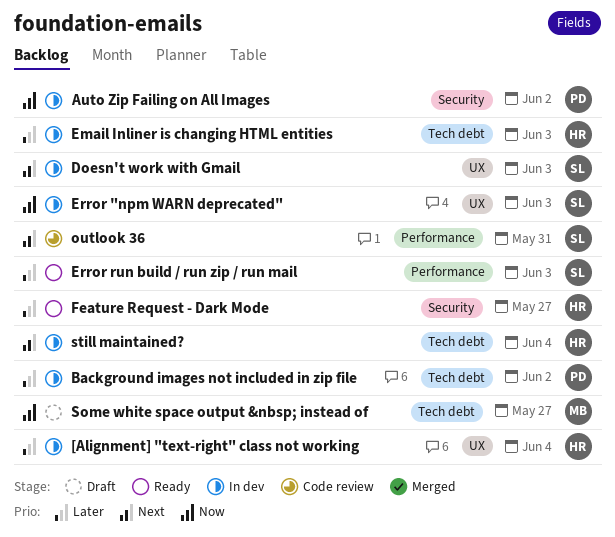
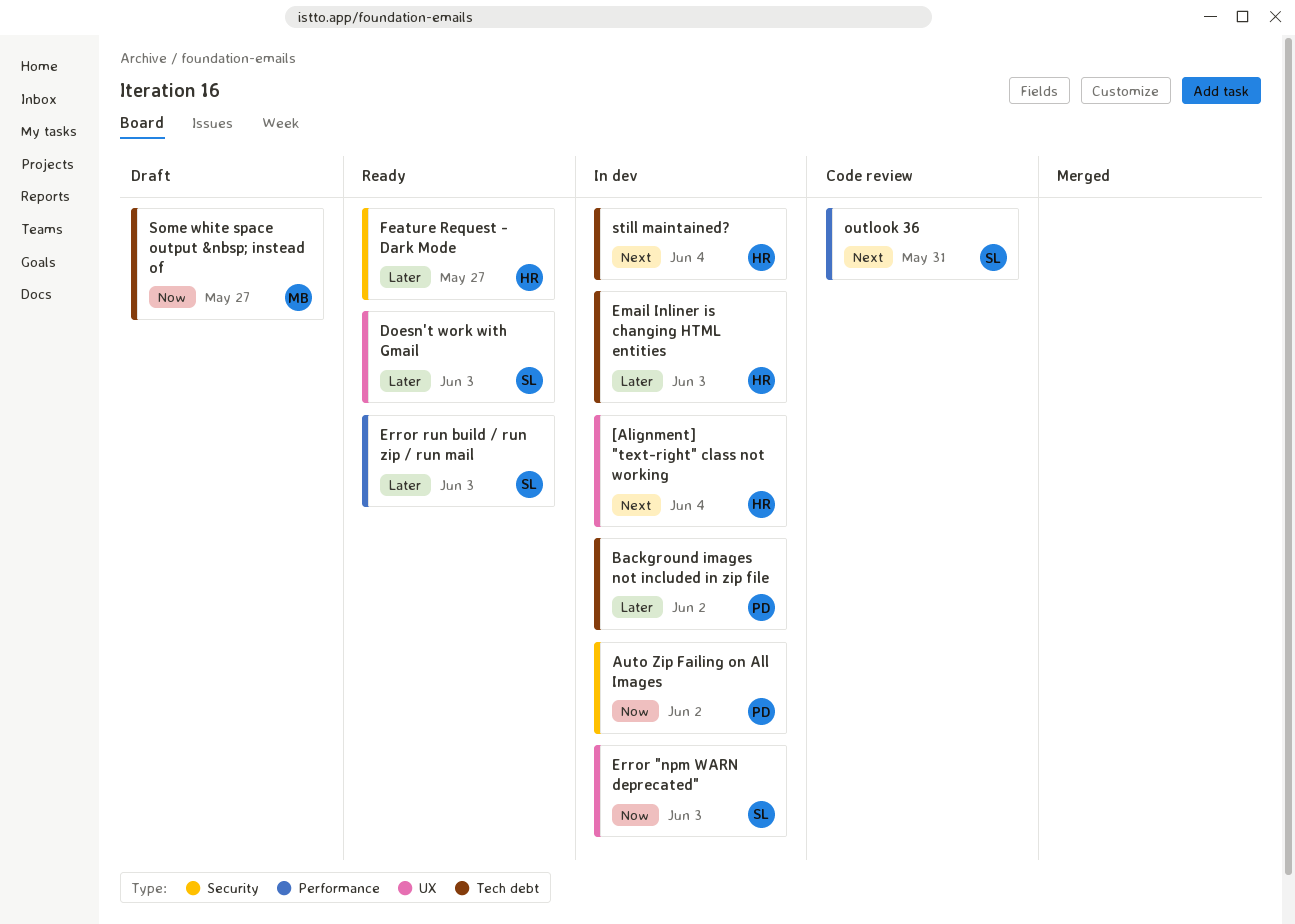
[Alignment] "text-right" class not working, priority: Later -> Next
Doesn't work with Gmail, status: In dev -> Ready
Doesn't work with Gmail, priority: Next -> Later

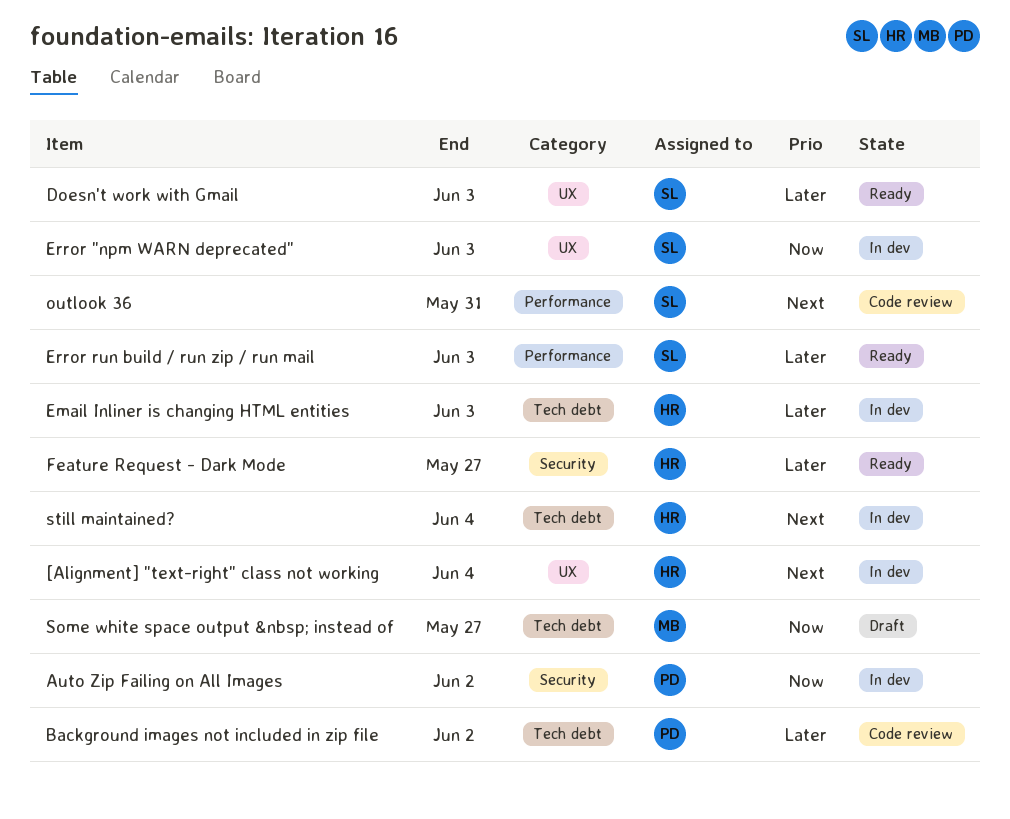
Background images not included in zip file, status: In dev -> Code review

